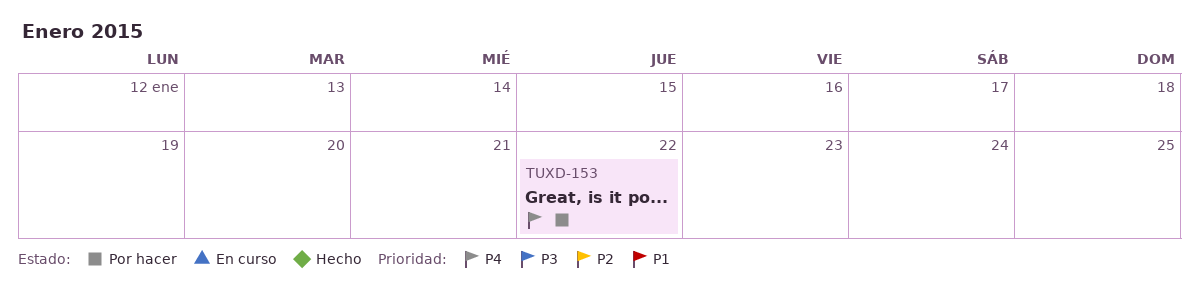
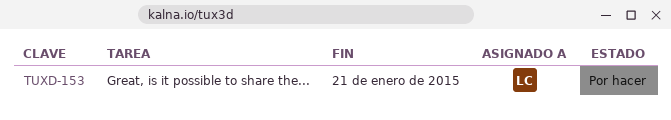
TUXD-153, due: Jan 22 -> Jan 21

